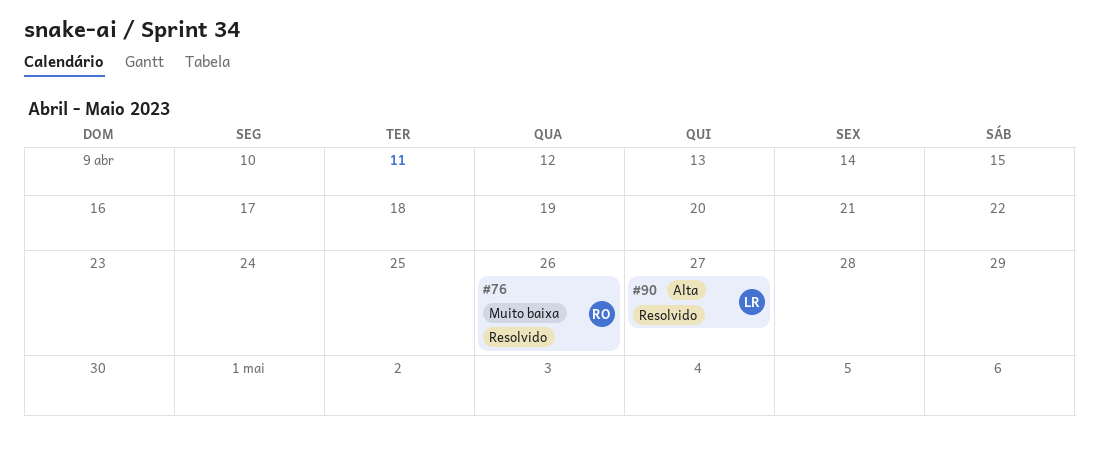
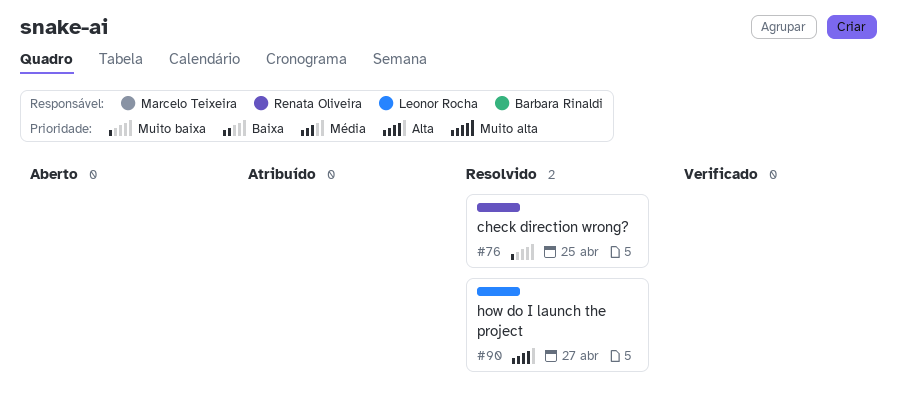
#76, due: Apr 26 -> Apr 25

